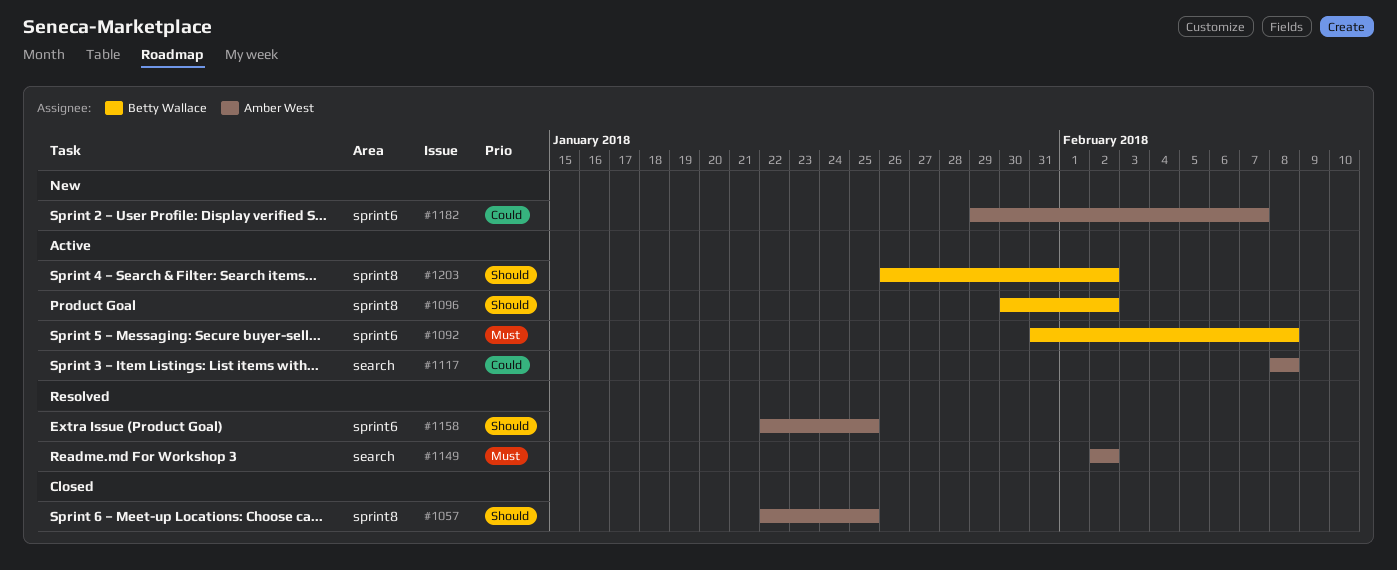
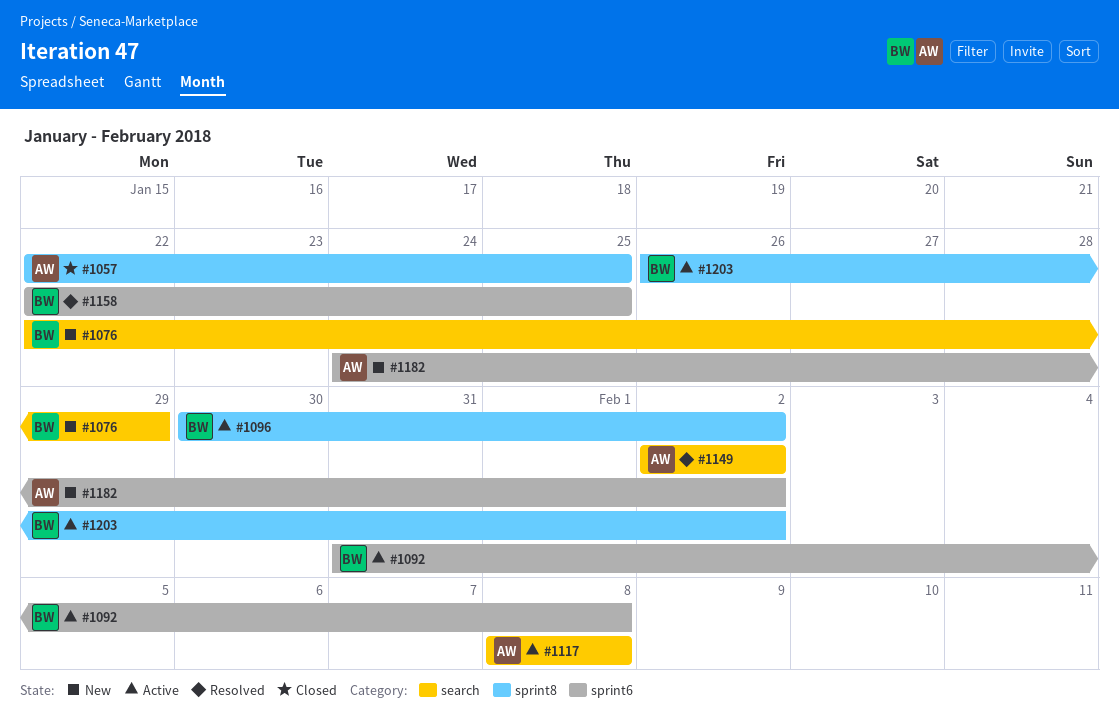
#1076: none -> present
#1158, owner: Amber West -> Betty Wallace
#1182, start: Jan 29 -> Jan 24
#1182, due: Feb 7 -> Feb 2

